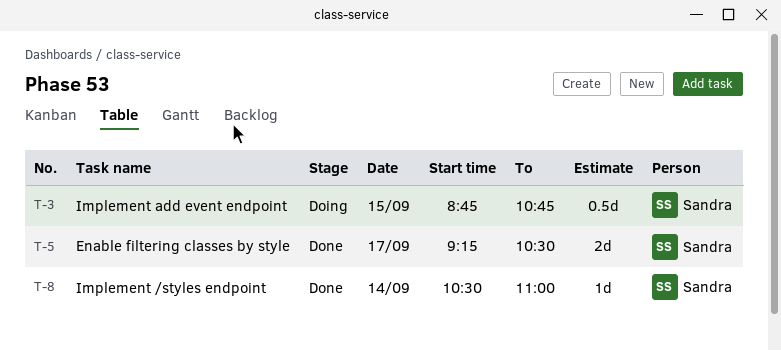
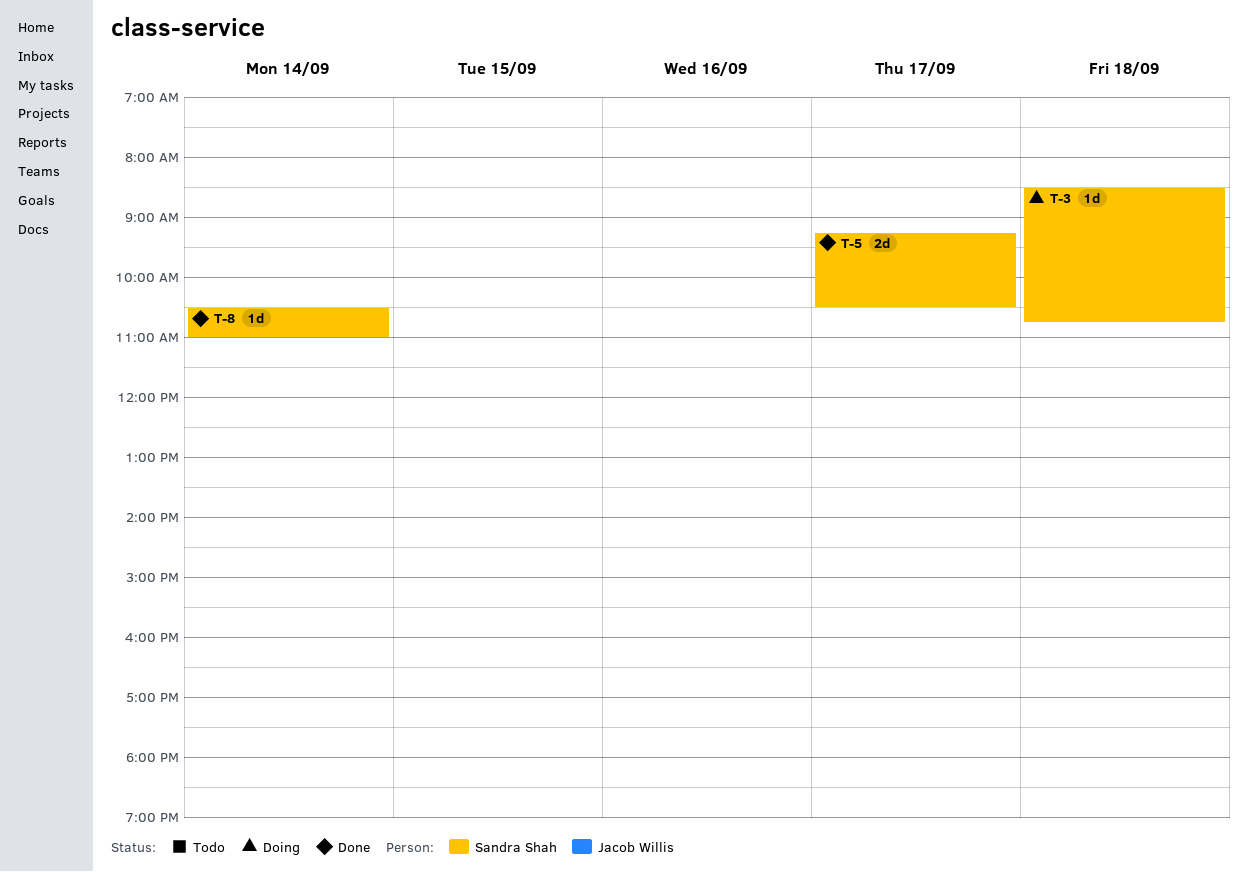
T-3, estimate: 0.5d -> 1d
T-3, day: Sep 15 -> Sep 18
T-3, begins: 08:45 -> 08:30

